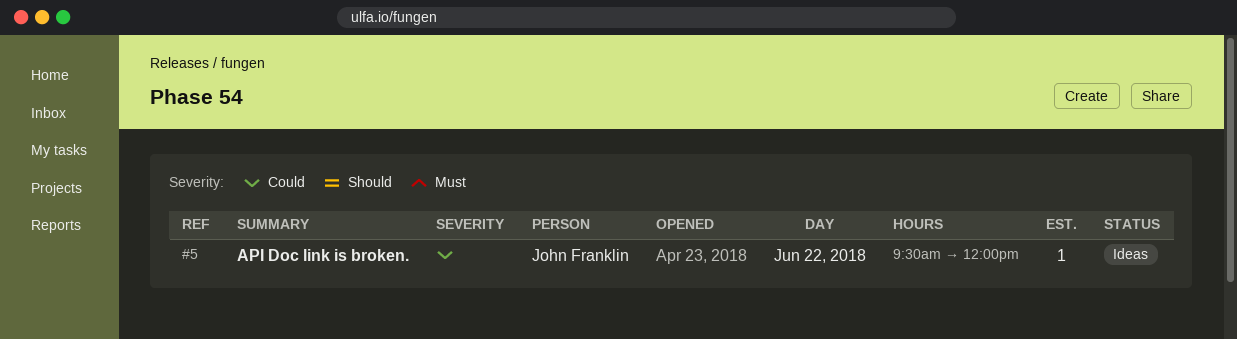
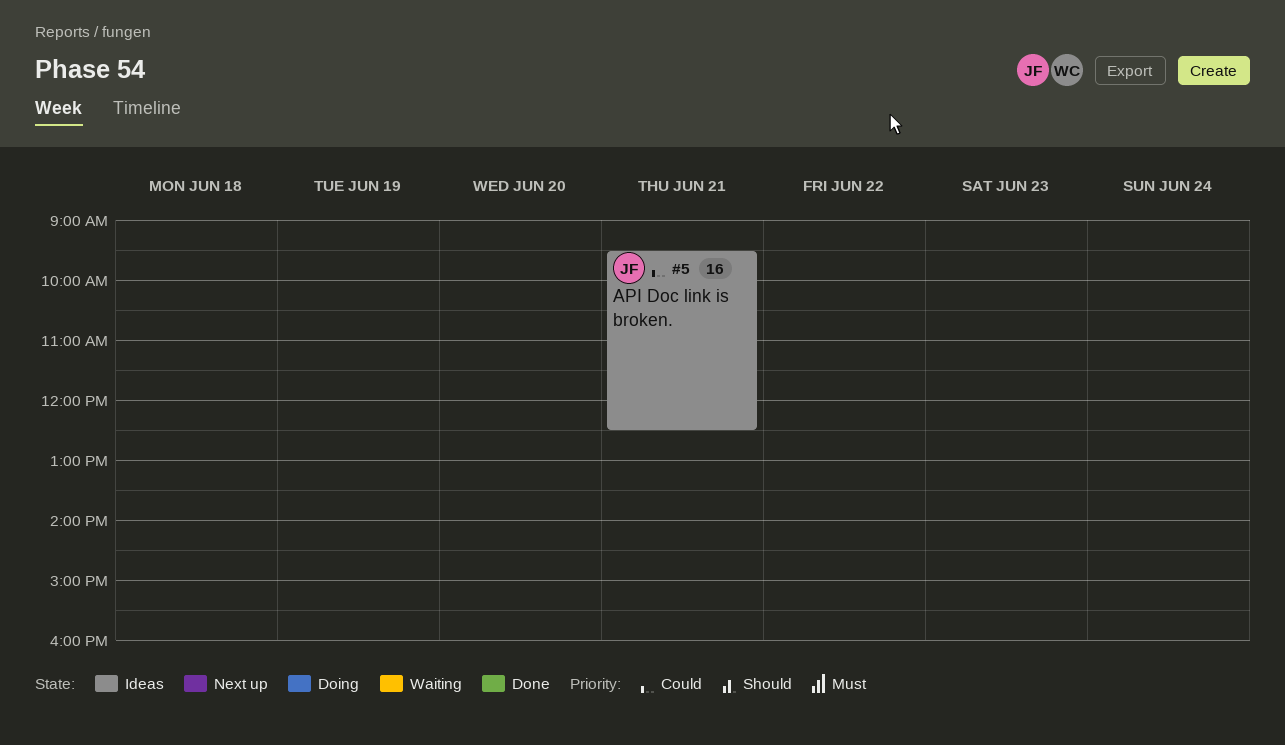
#5, estimate: 1 -> 16
#5, day: Jun 22 -> Jun 21
#5, ends: 12:00 -> 12:30

